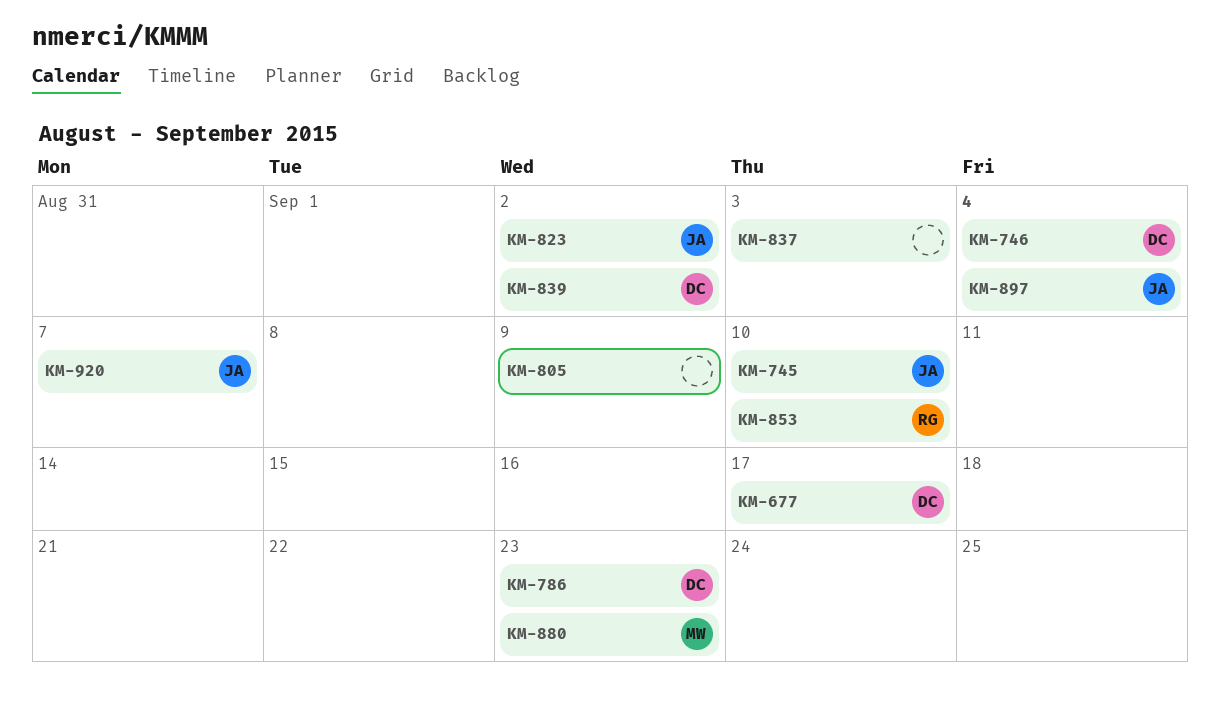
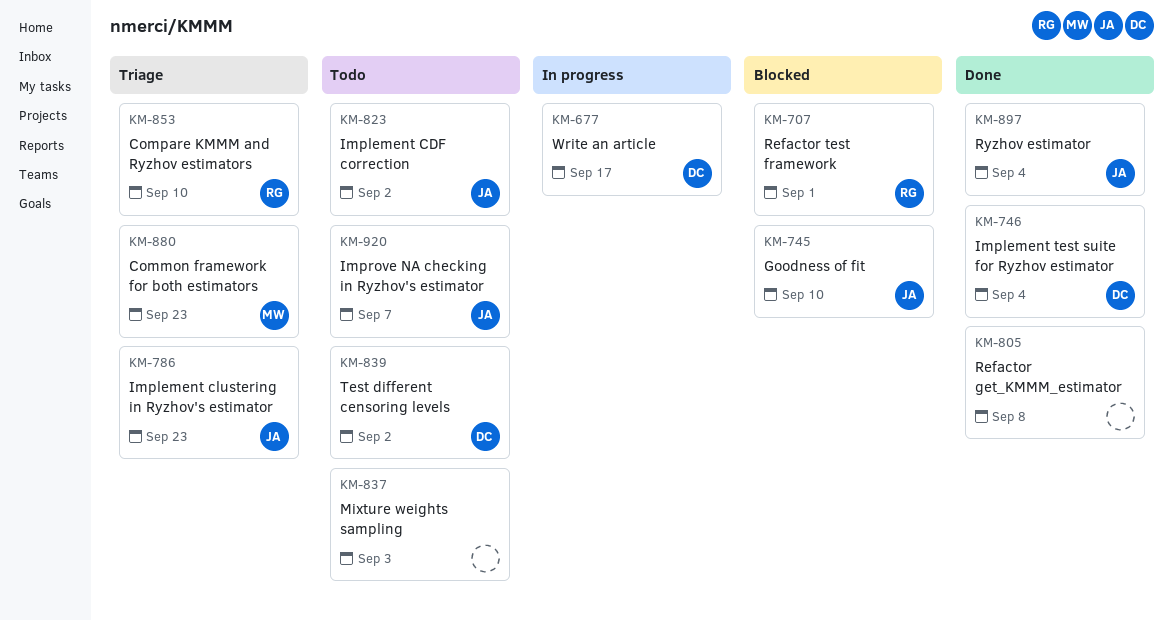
KM-707: none -> present
KM-786, owner: DC -> JA
KM-805, due: Sep 9 -> Sep 8

